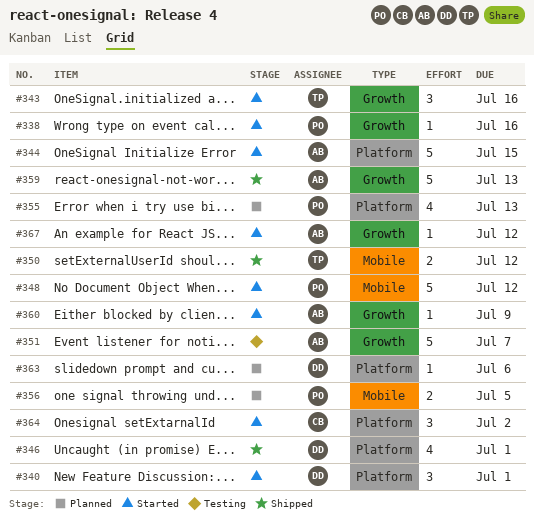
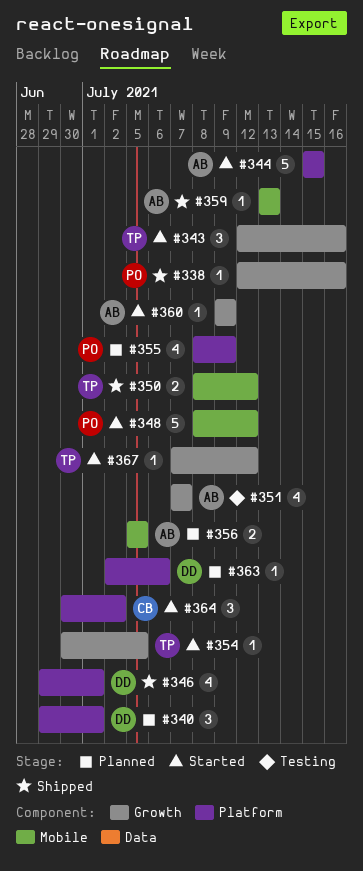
#338, status: Started -> Shipped
#340, status: Started -> Planned
#351, estimate: 5 -> 4
#354: none -> present
#355, due: Jul 13 -> Jul 9
#356, owner: PO -> AB
#359, label: Growth -> Mobile
#359, estimate: 5 -> 1
#367, owner: AB -> TP

